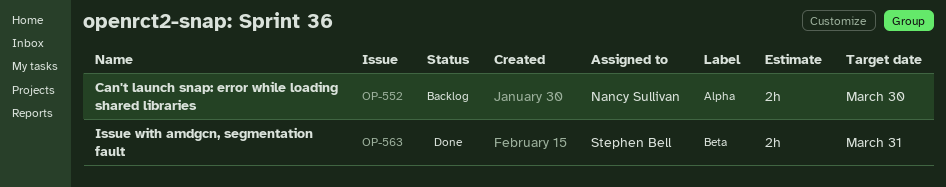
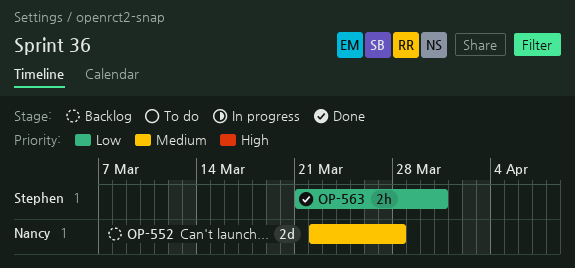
OP-552, estimate: 2h -> 2d
OP-552, due: Mar 30 -> Mar 28

